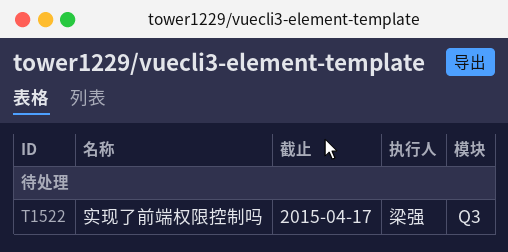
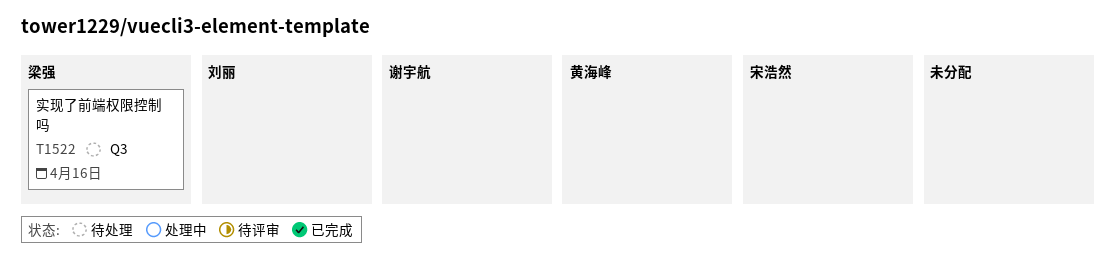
T1522, due: Apr 17 -> Apr 16

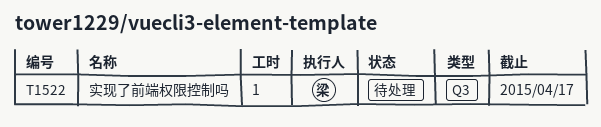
T1522, due: Apr 16 -> Apr 17

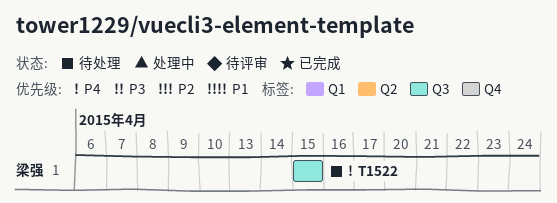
T1522, due: Apr 17 -> Apr 15

